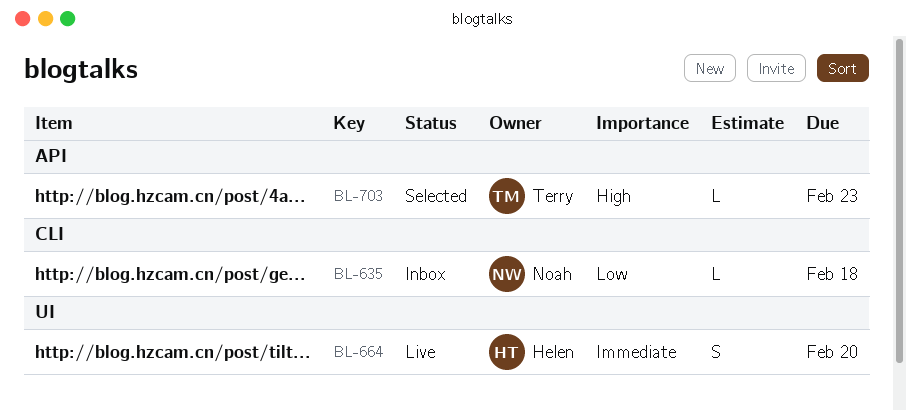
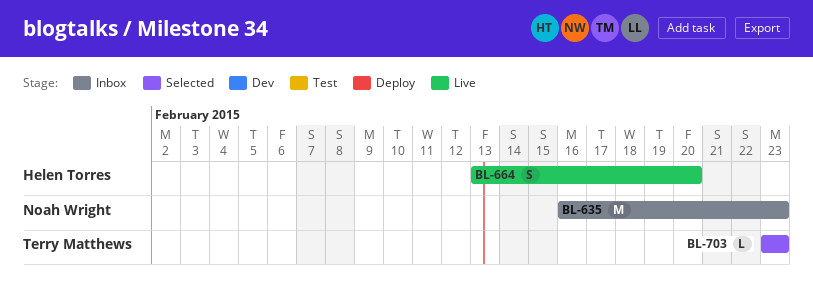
BL-635, estimate: L -> M
BL-635, due: Feb 18 -> Feb 23

